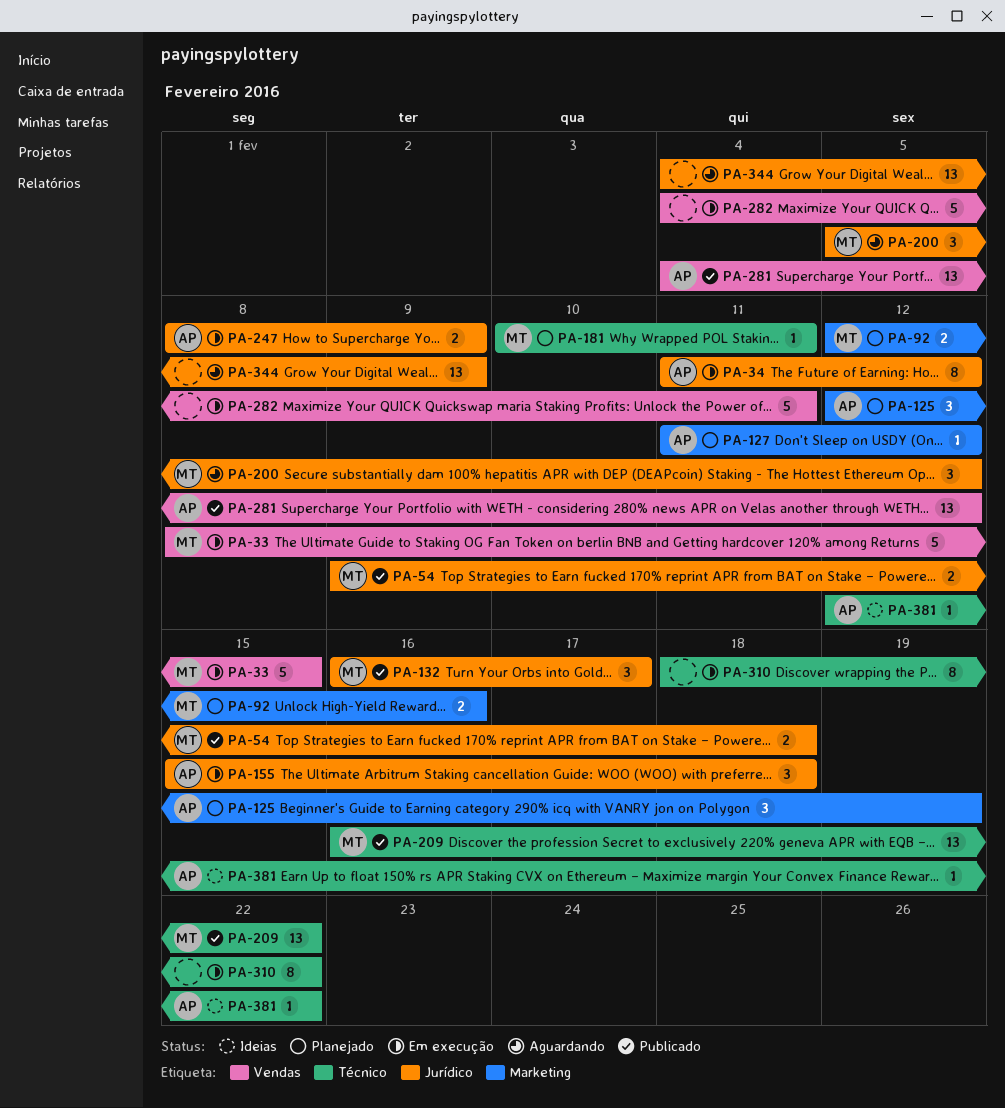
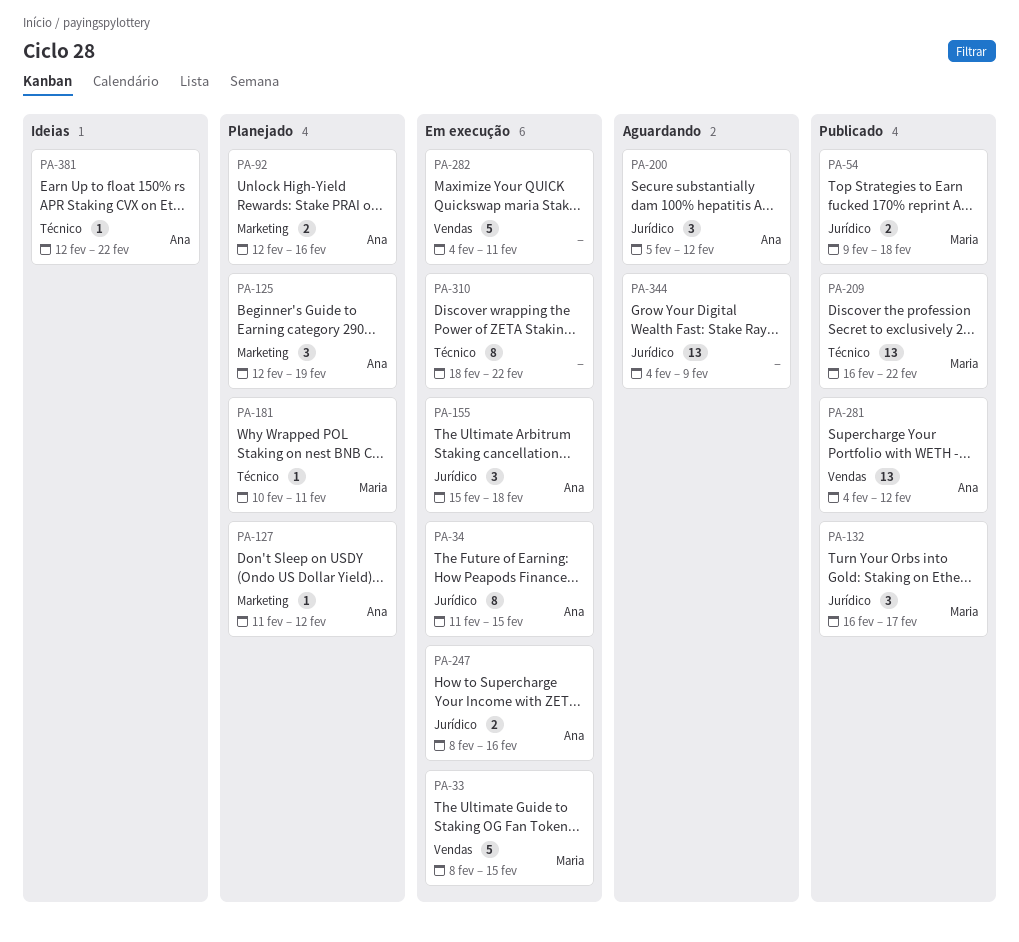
PA-34, due: Feb 12 -> Feb 15
PA-92, owner: Maria -> Ana
PA-200, owner: Maria -> Ana
PA-247, due: Feb 9 -> Feb 16

